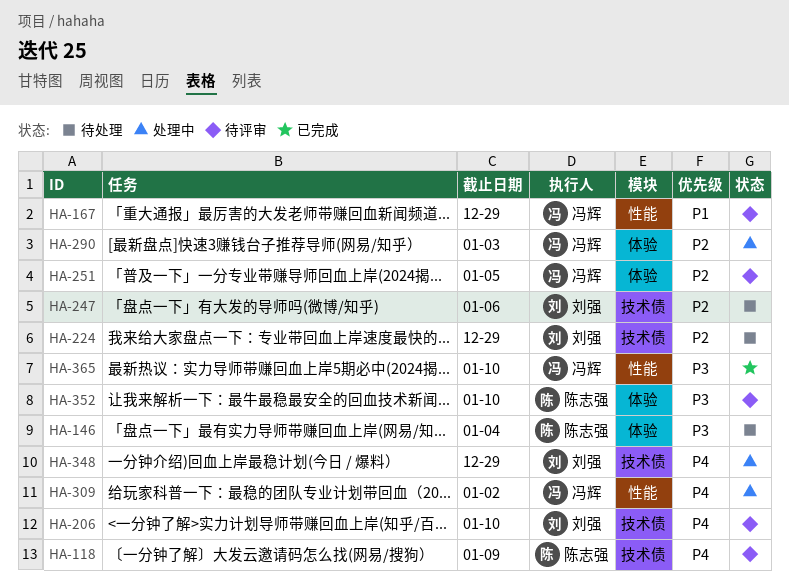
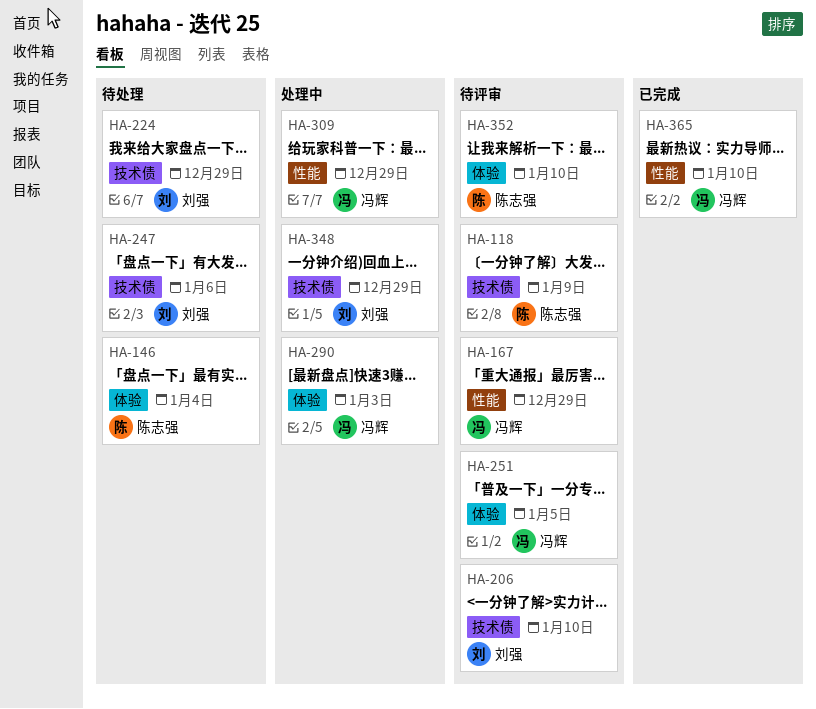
HA-309, due: Jan 2 -> Dec 29

